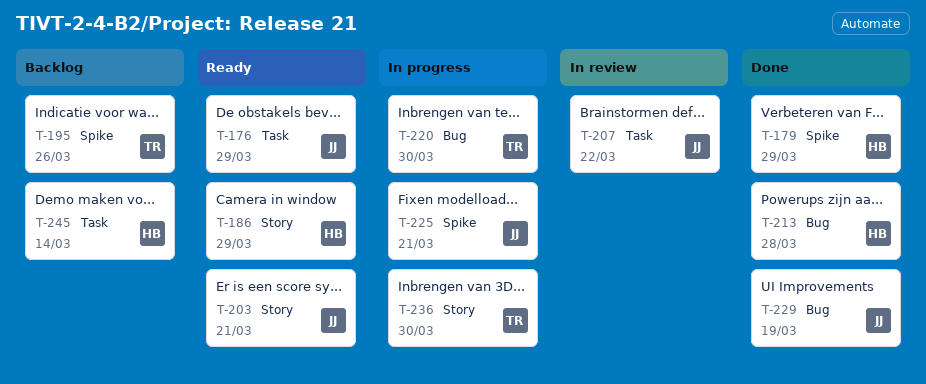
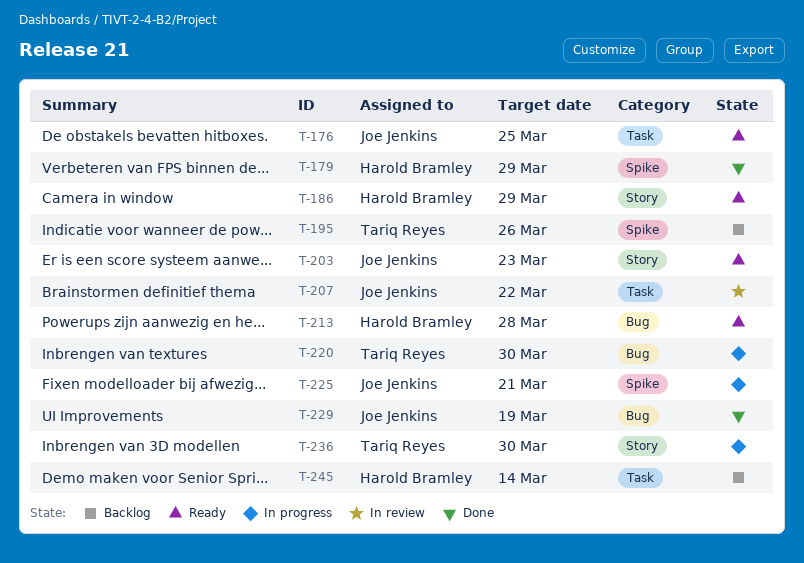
T-176, due: Mar 29 -> Mar 25
T-203, due: Mar 21 -> Mar 23
T-213, status: Done -> Ready

